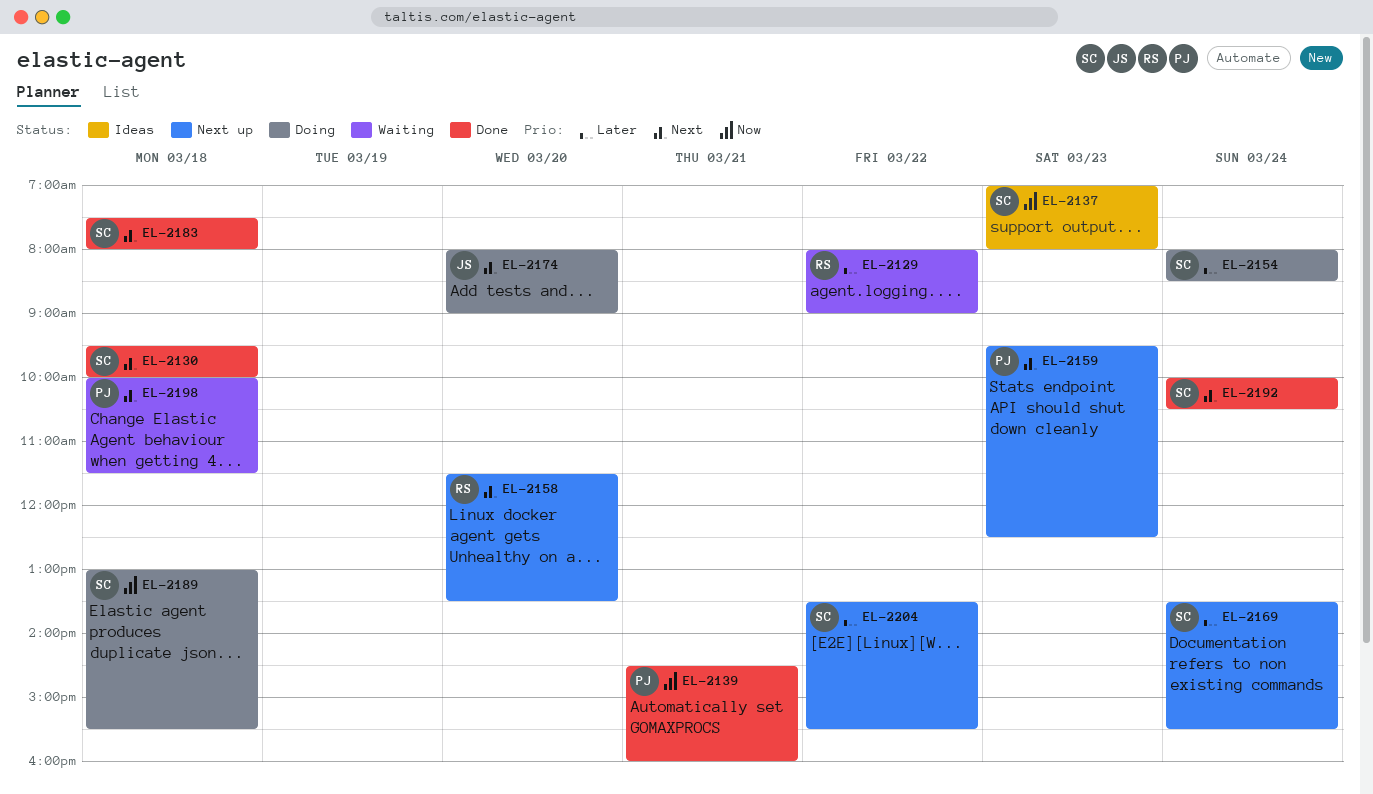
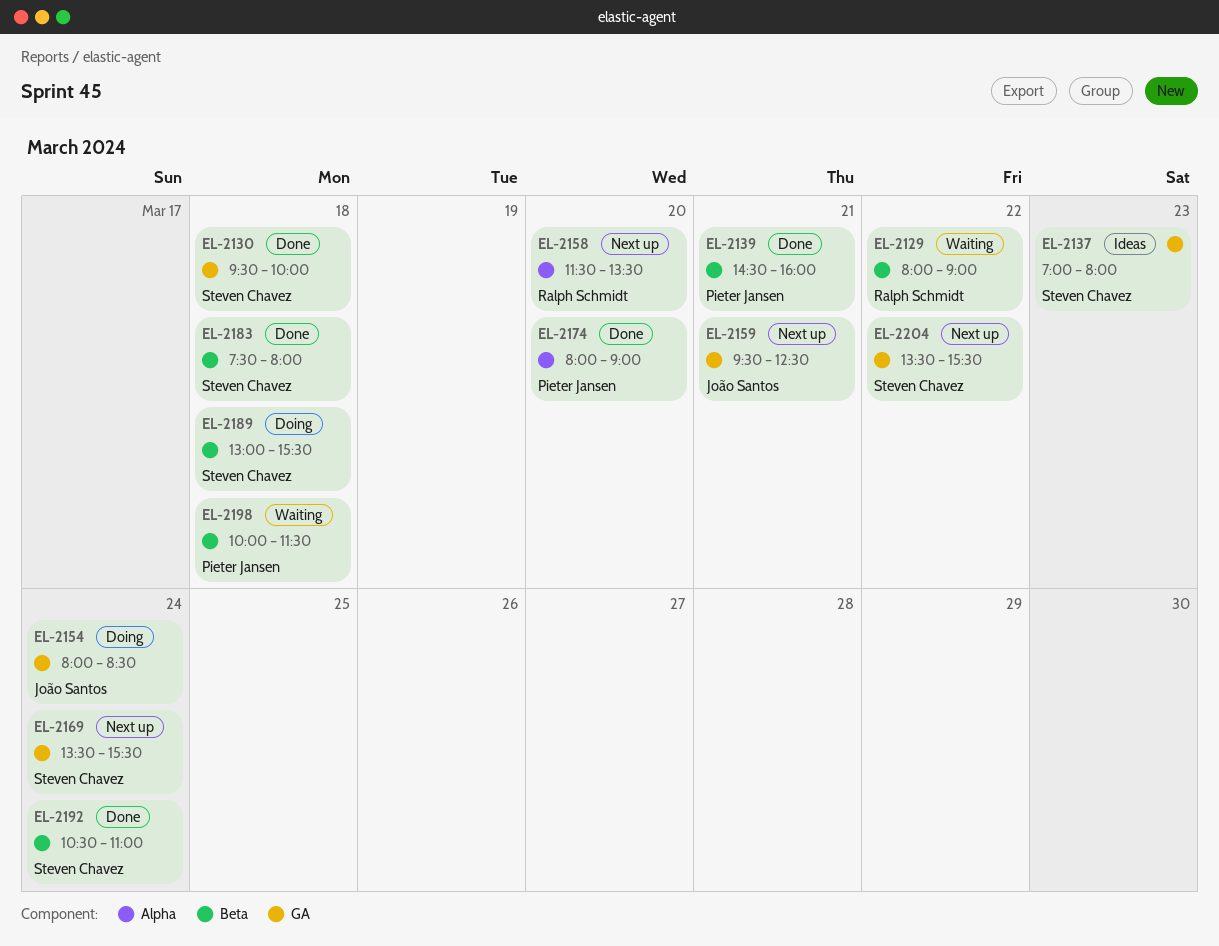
EL-2154, owner: Steven Chavez -> João Santos
EL-2159, owner: Pieter Jansen -> João Santos
EL-2159, day: Mar 23 -> Mar 21
EL-2174, status: Doing -> Done
EL-2174, owner: João Santos -> Pieter Jansen
EL-2192, begins: 10:00 -> 10:30
EL-2192, ends: 10:30 -> 11:00

